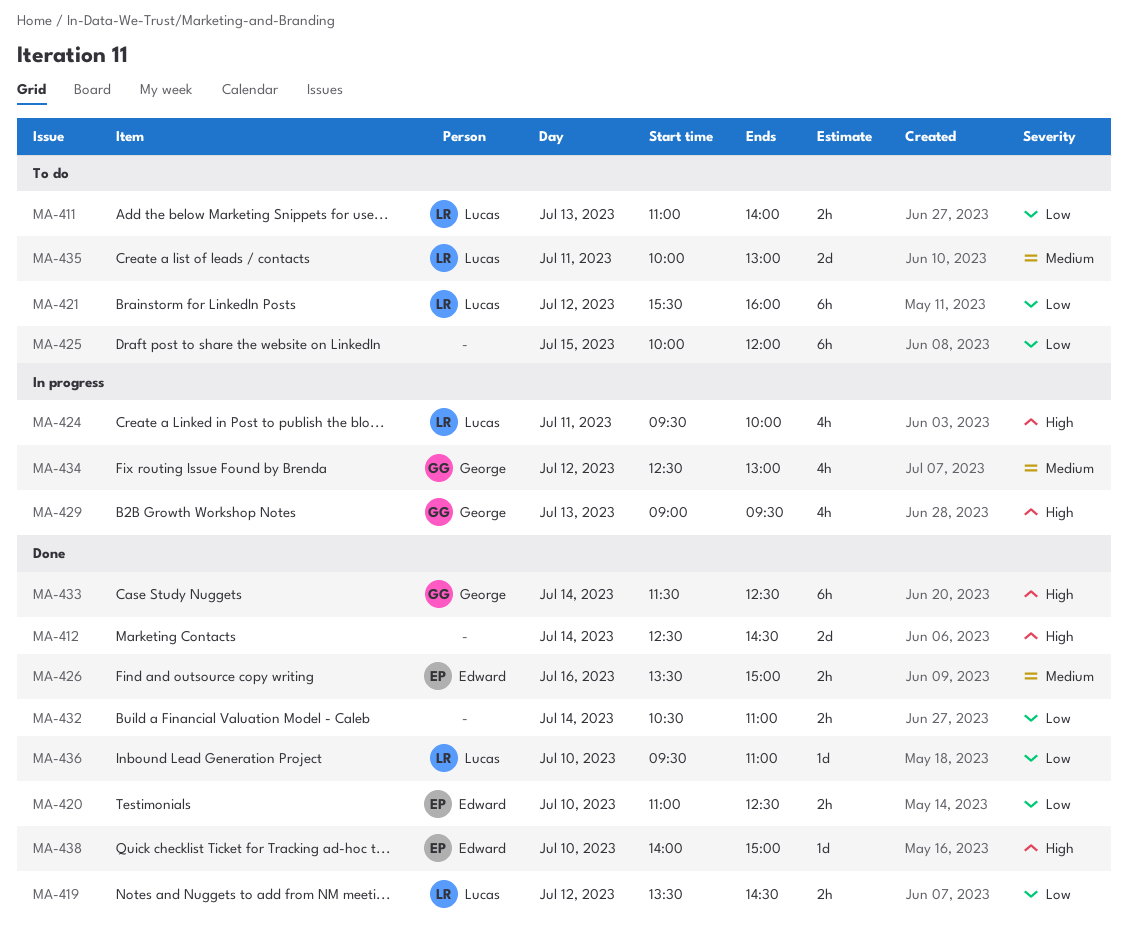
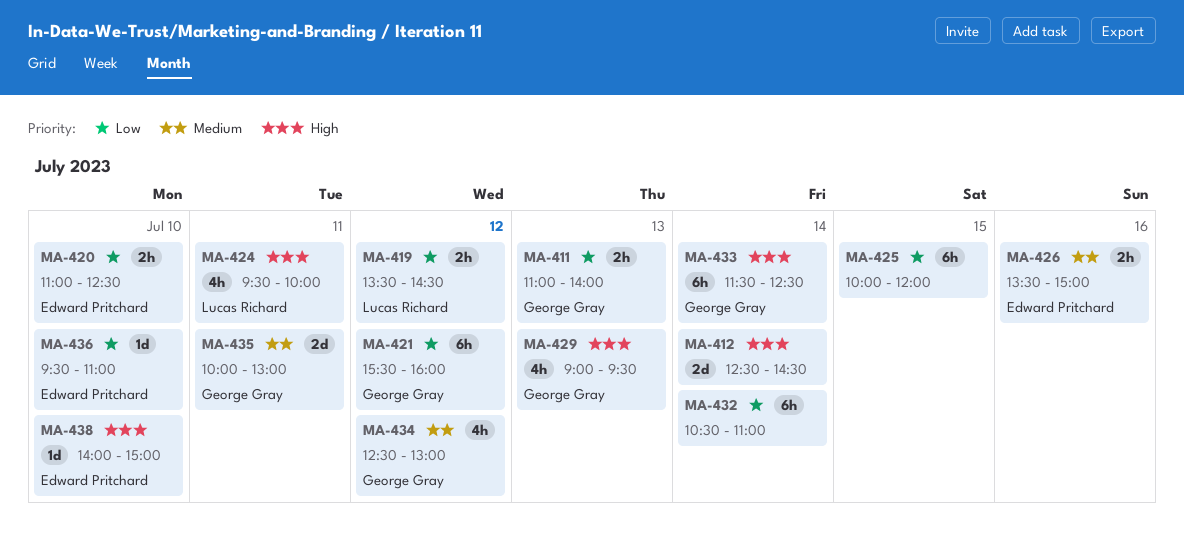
MA-411, owner: Lucas Richard -> George Gray
MA-421, owner: Lucas Richard -> George Gray
MA-432, estimate: 2h -> 6h
MA-435, owner: Lucas Richard -> George Gray
MA-436, owner: Lucas Richard -> Edward Pritchard

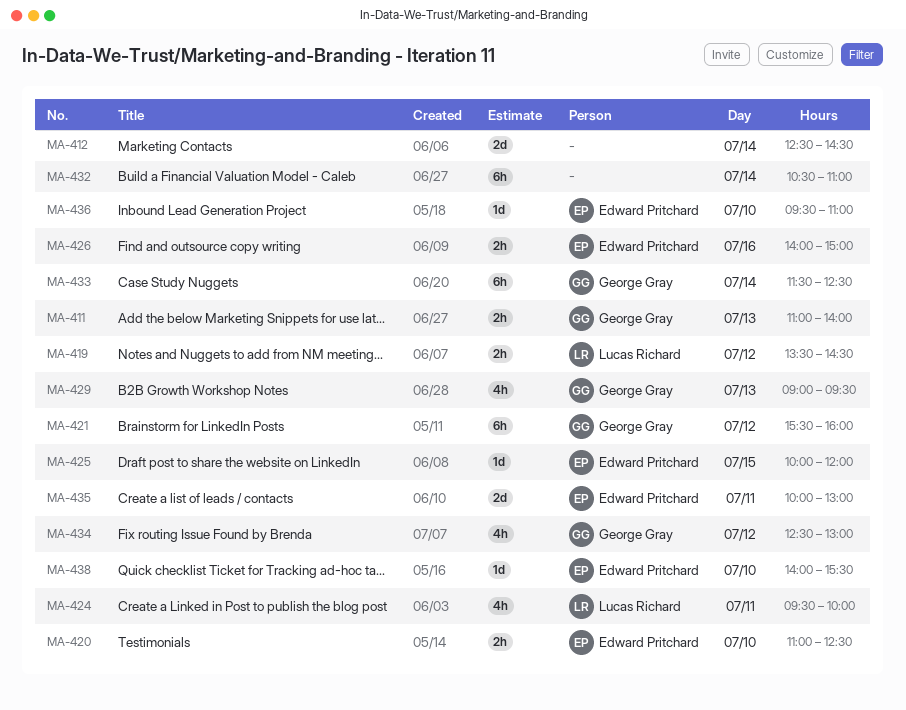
MA-425, owner: none -> Edward Pritchard
MA-425, estimate: 6h -> 1d
MA-426, begins: 13:30 -> 14:00
MA-435, owner: George Gray -> Edward Pritchard
MA-438, ends: 15:00 -> 15:30

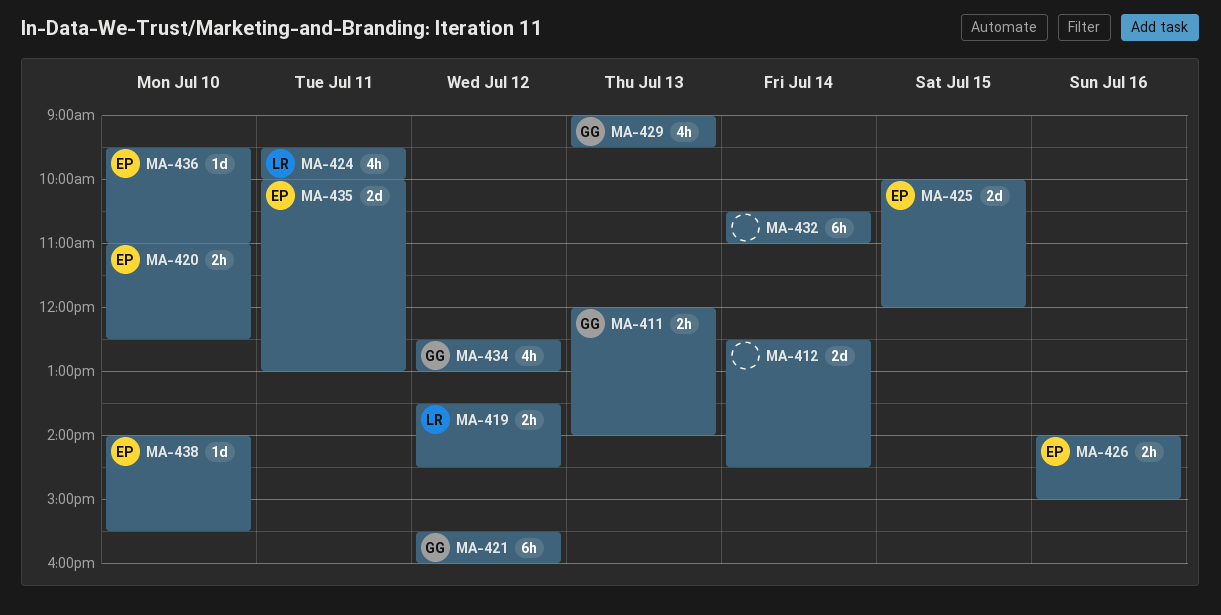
MA-411, begins: 11:00 -> 12:00
MA-425, estimate: 1d -> 2d
MA-433: present -> none

